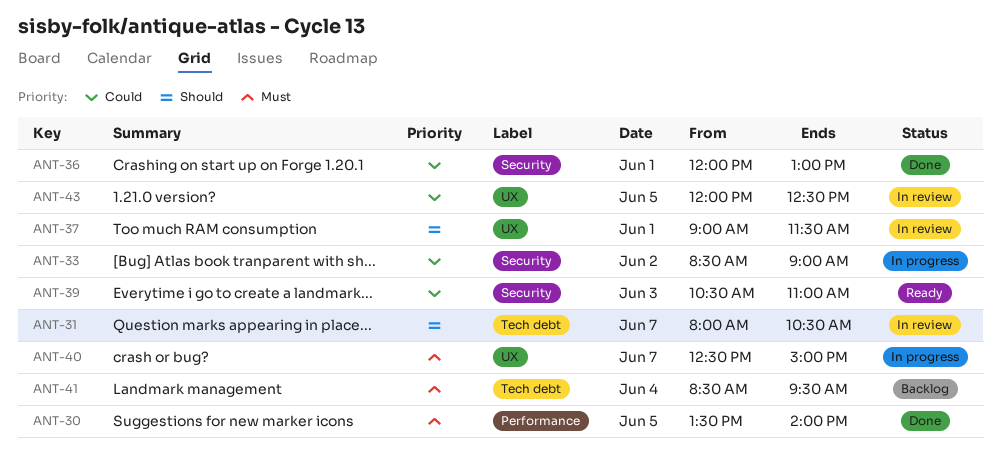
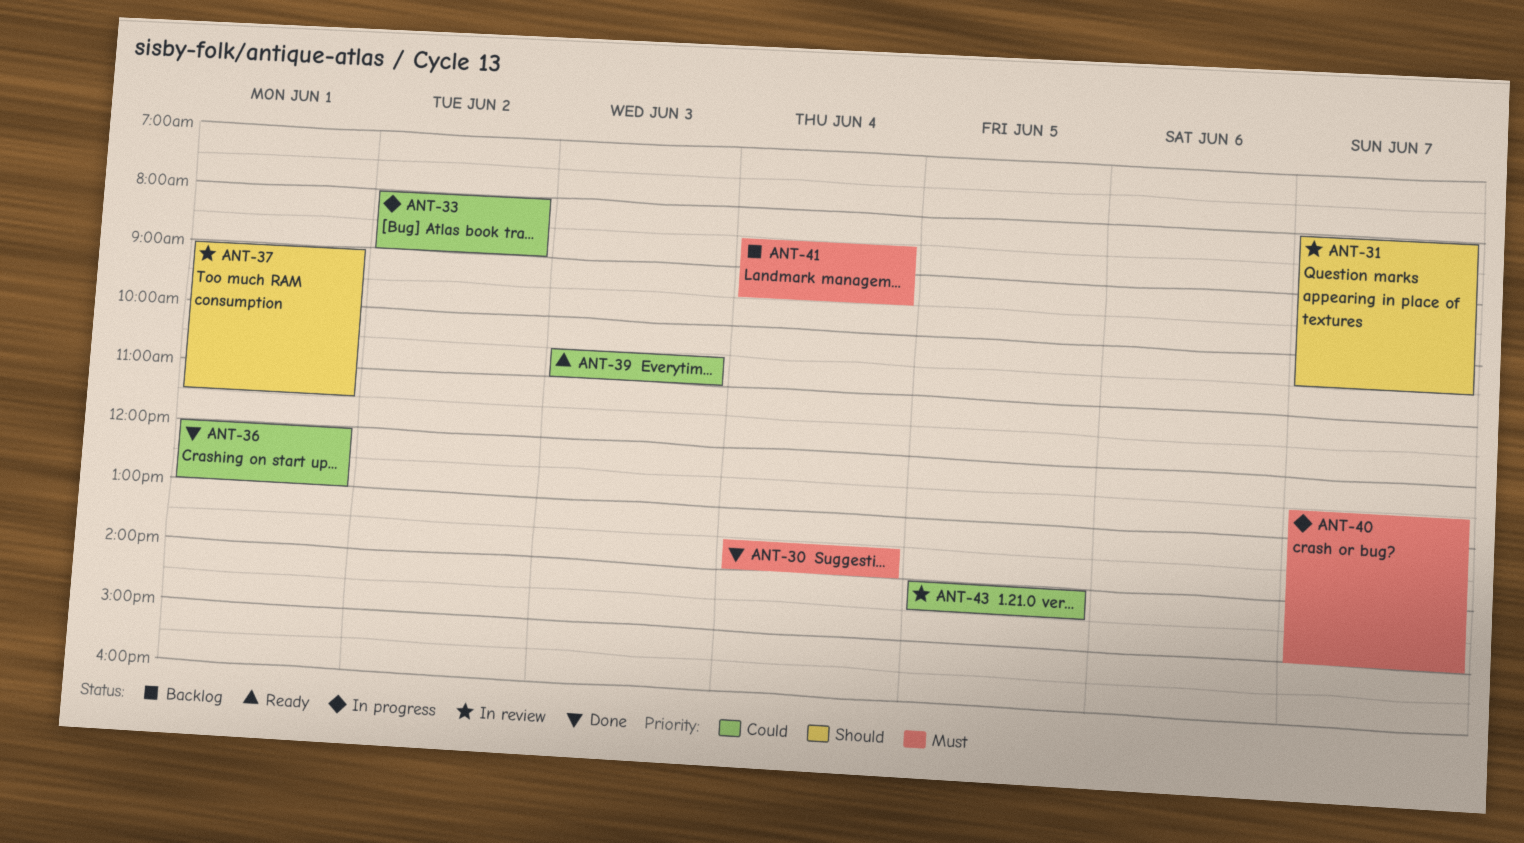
ANT-30, day: Jun 5 -> Jun 4
ANT-33, begins: 08:30 -> 08:00
ANT-43, begins: 12:00 -> 14:00
ANT-43, ends: 12:30 -> 14:30

